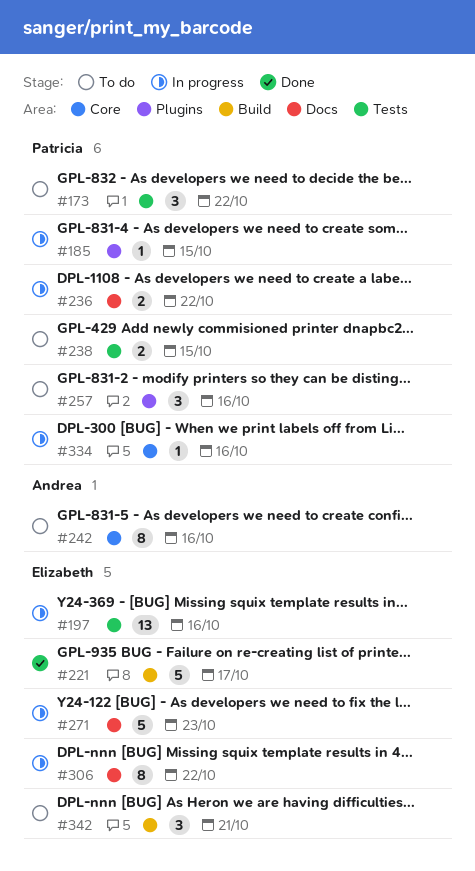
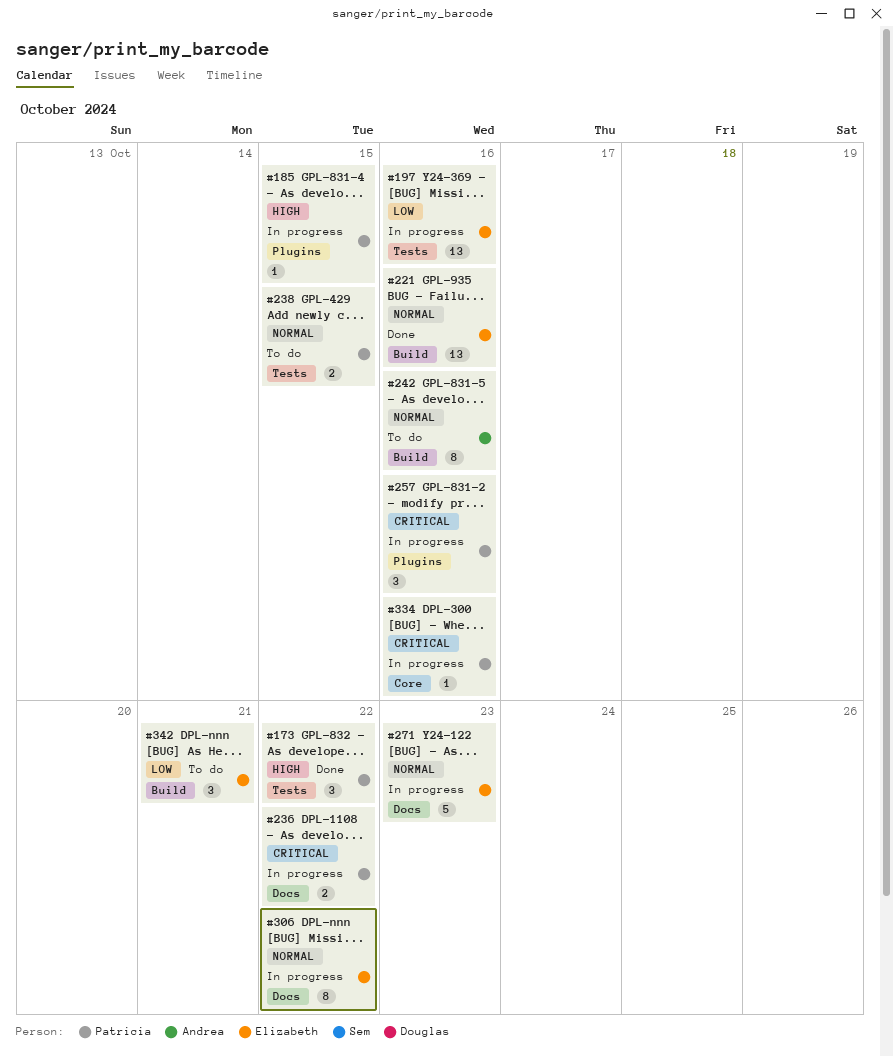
#173, status: To do -> Done
#221, estimate: 5 -> 13
#221, due: Oct 17 -> Oct 16
#242, label: Core -> Build
#257, status: To do -> In progress

